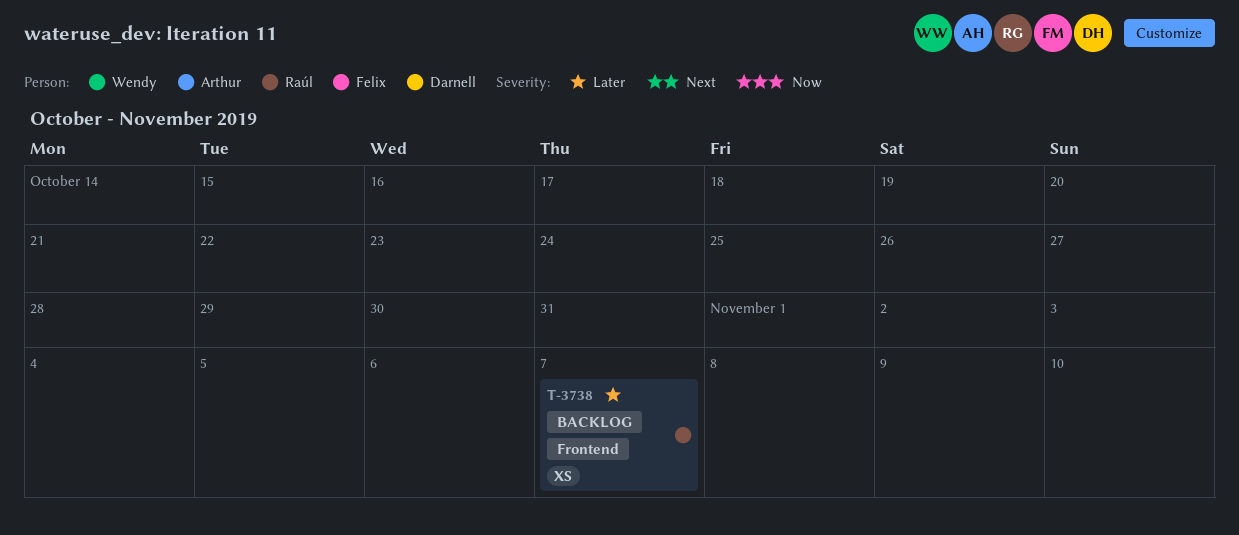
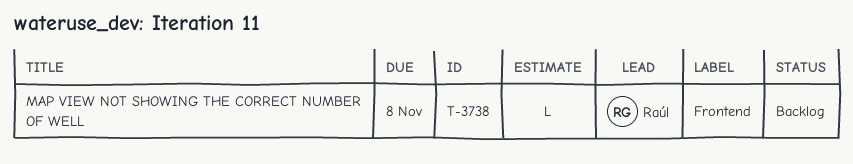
T-3738, estimate: XS -> L
T-3738, due: Nov 7 -> Nov 8

